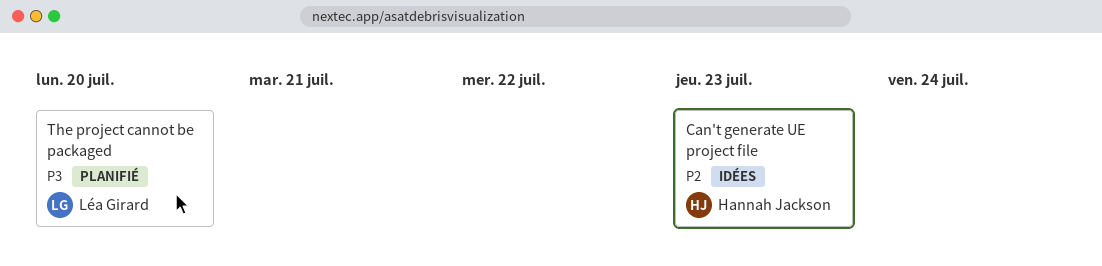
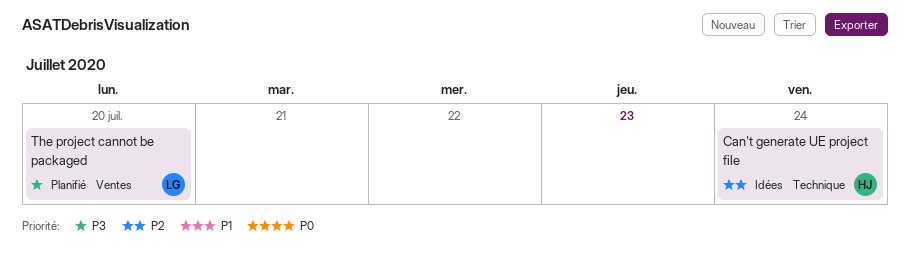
Can't generate UE project file, due: Jul 23 -> Jul 24

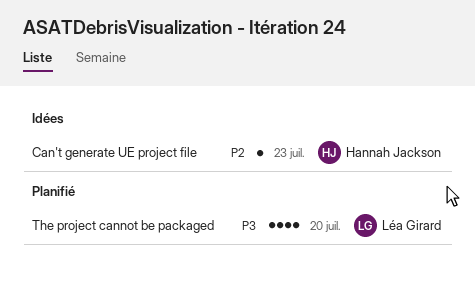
Can't generate UE project file, due: Jul 24 -> Jul 23

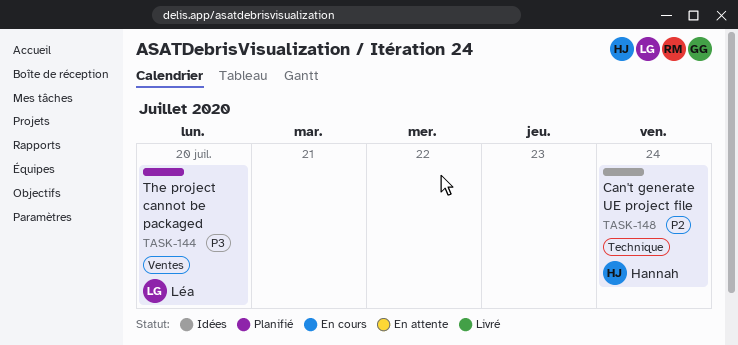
Can't generate UE project file, due: Jul 23 -> Jul 24

